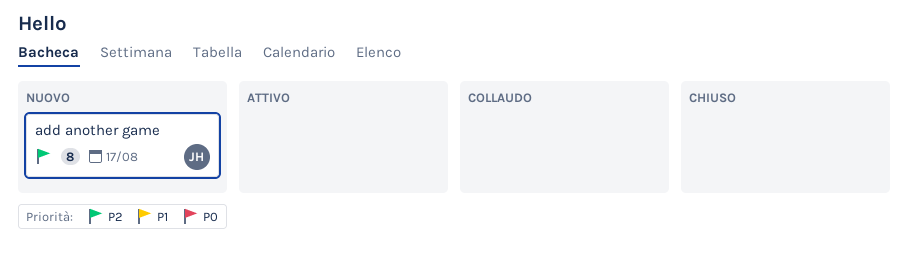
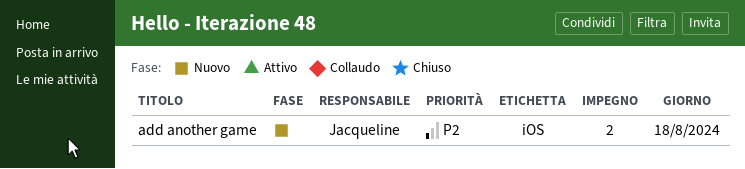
add another game, estimate: 8 -> 2
add another game, day: Aug 17 -> Aug 18

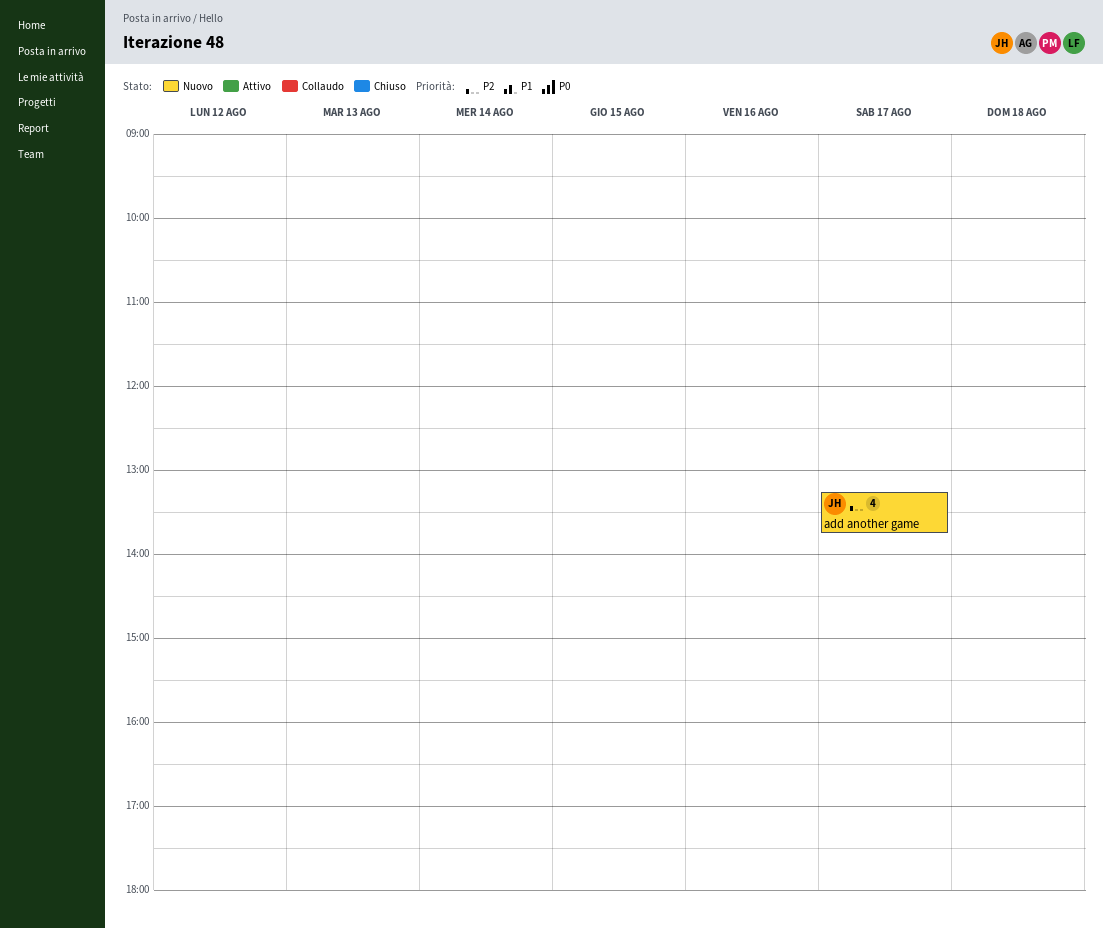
add another game, estimate: 2 -> 4
add another game, day: Aug 18 -> Aug 17

